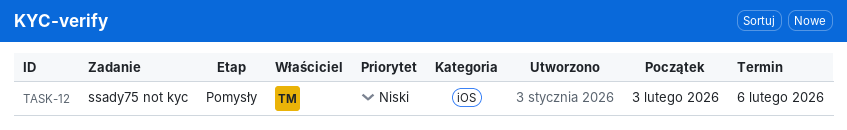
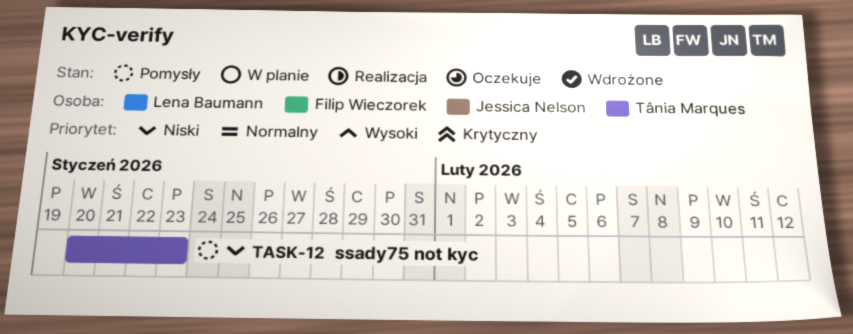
TASK-12, start: Feb 3 -> Jan 20
TASK-12, due: Feb 6 -> Jan 23

